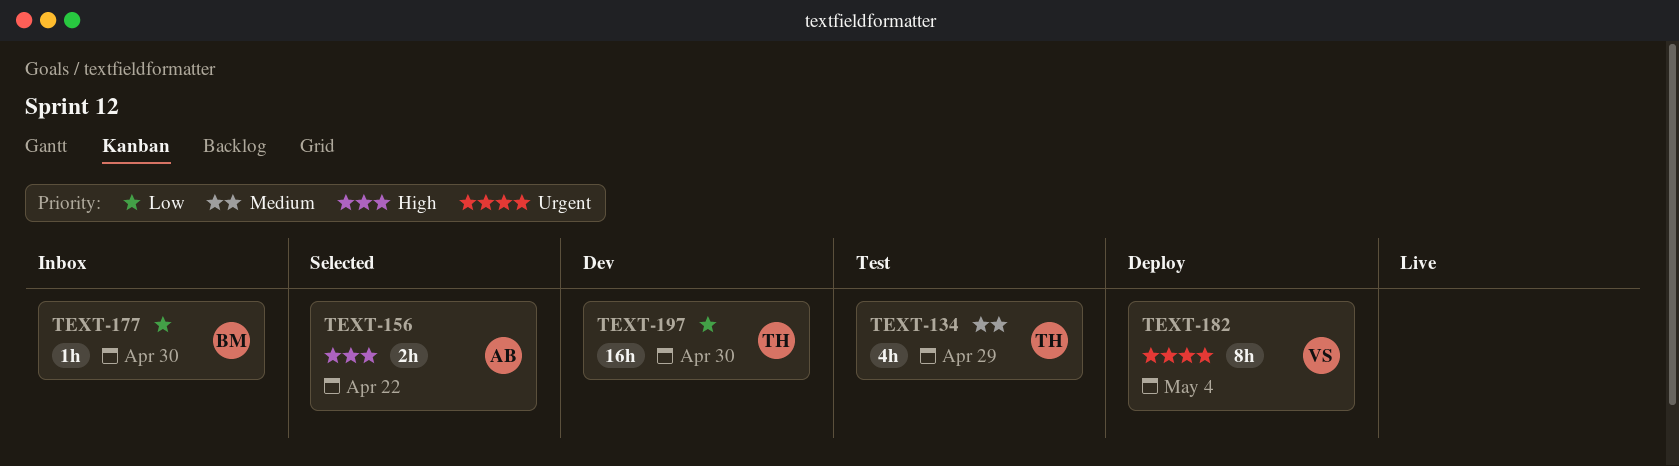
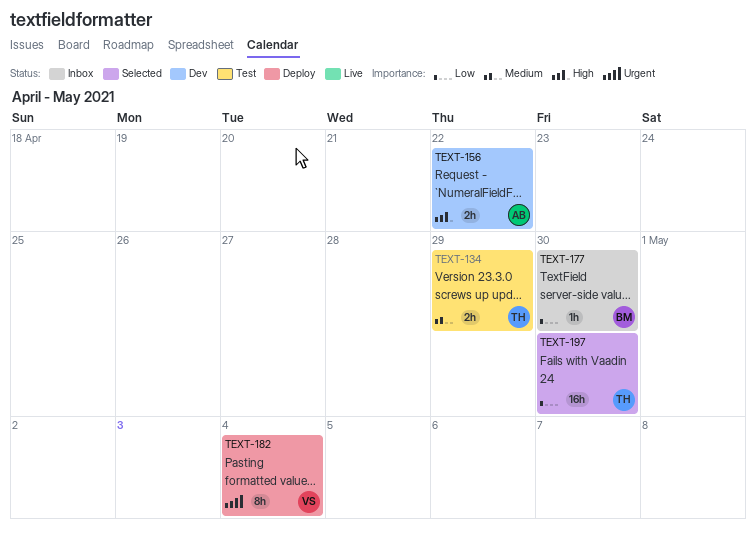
TEXT-134, estimate: 4h -> 2h
TEXT-156, status: Selected -> Dev
TEXT-197, status: Dev -> Selected

